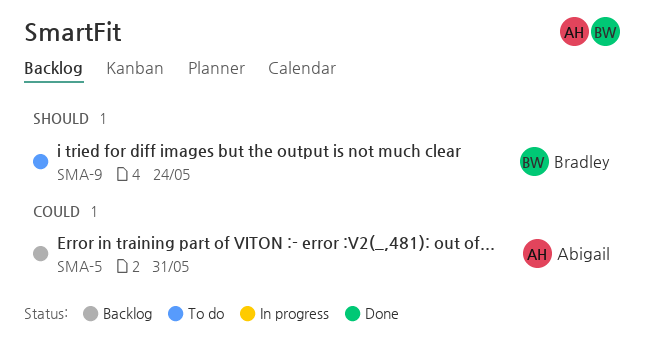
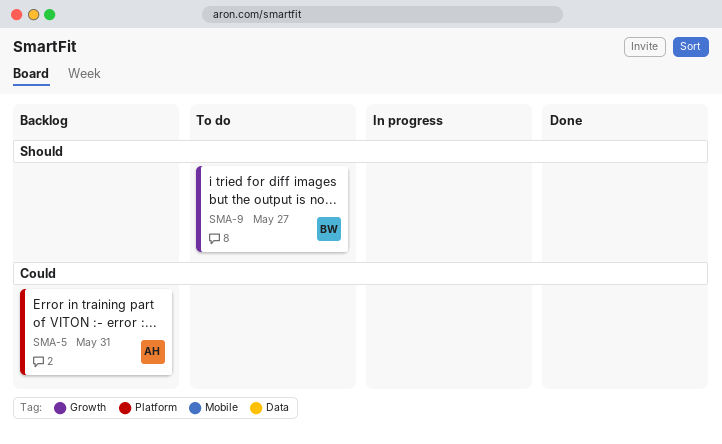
SMA-9, due: May 24 -> May 27

